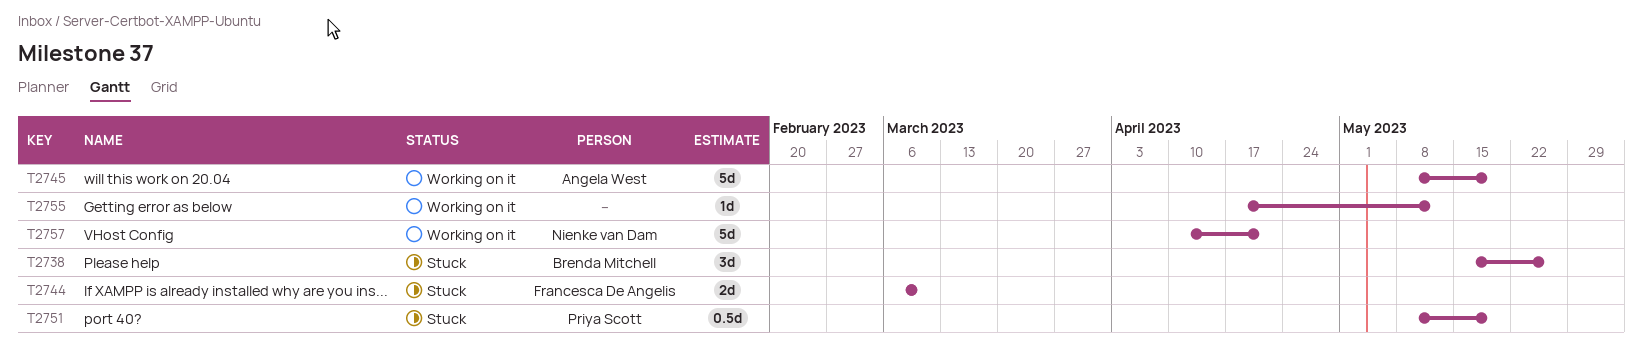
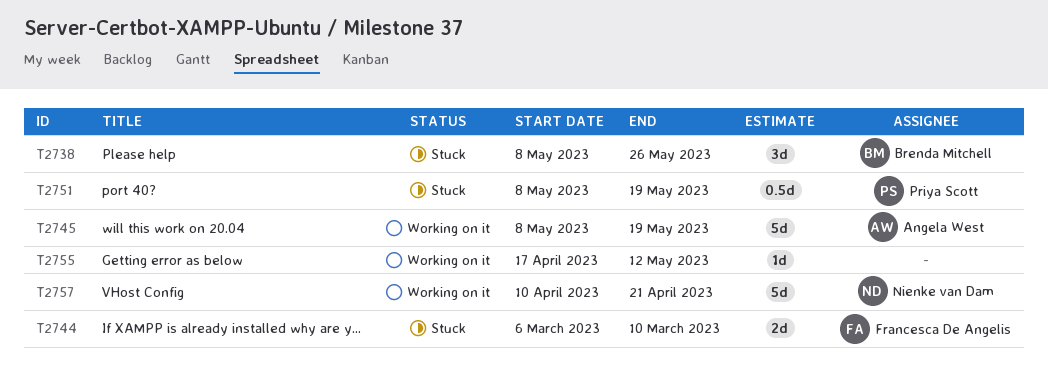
T2738, start: May 15 -> May 8

